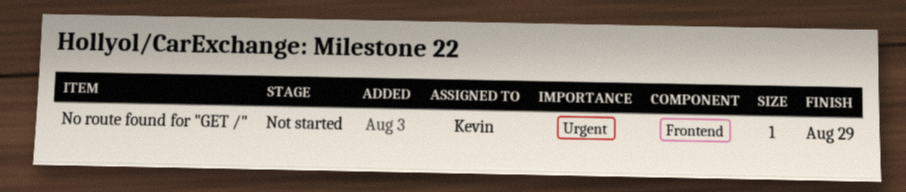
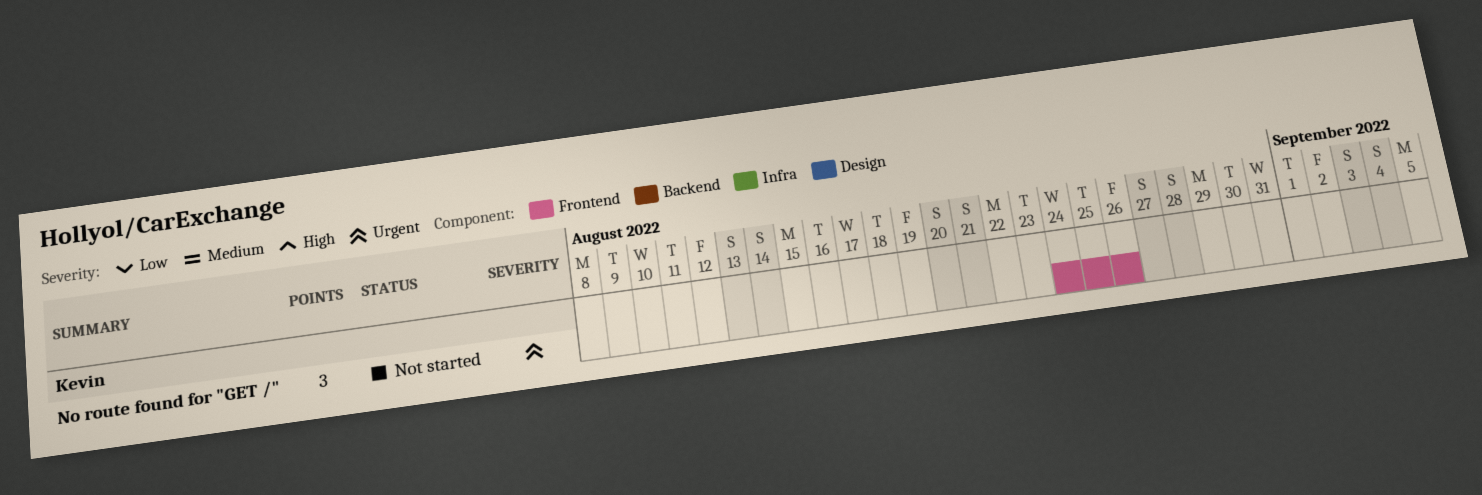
No route found for "GET /", estimate: 1 -> 3
No route found for "GET /", due: Aug 29 -> Aug 26

